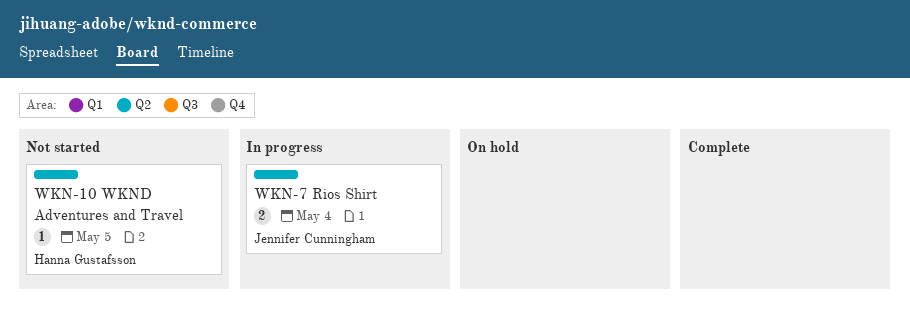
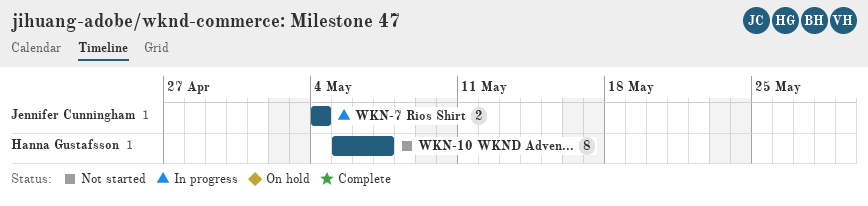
WKN-10, estimate: 1 -> 8
WKN-10, due: May 5 -> May 7

